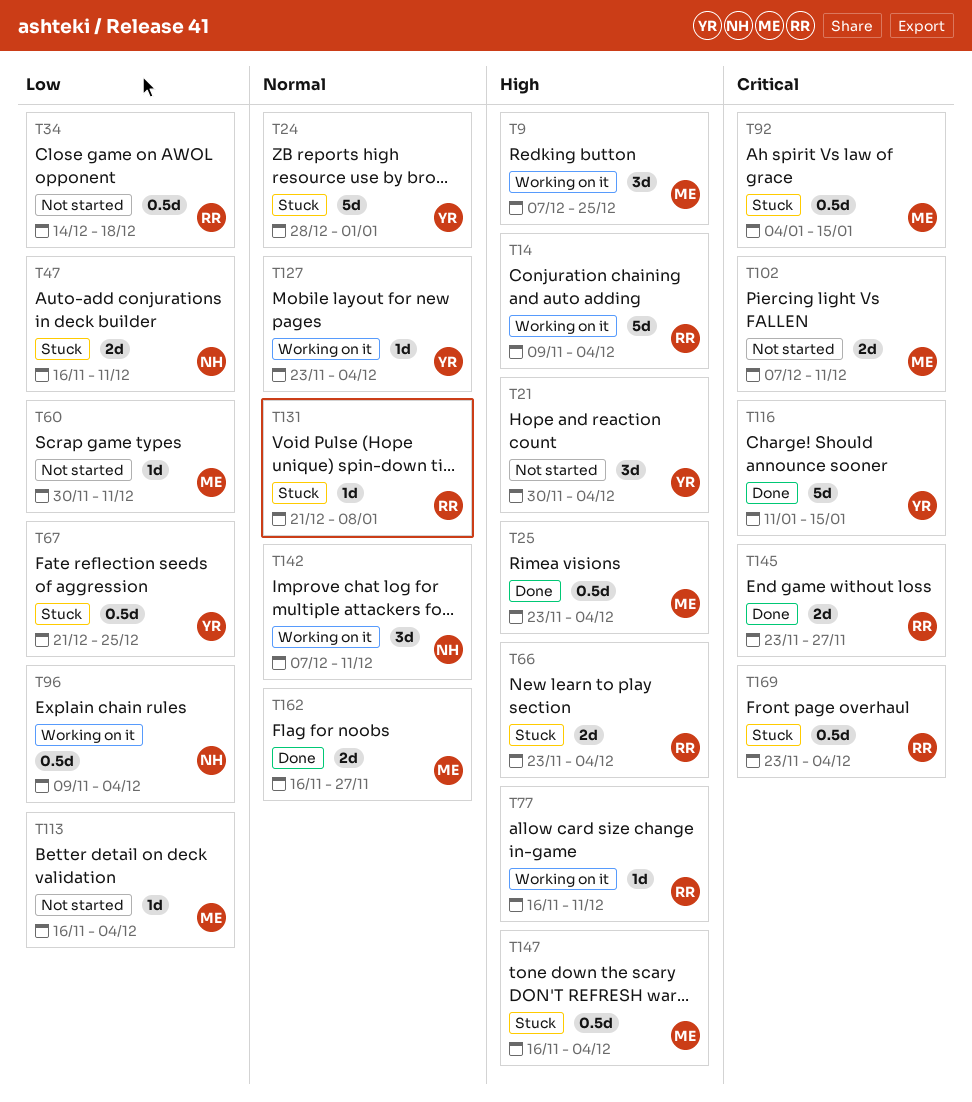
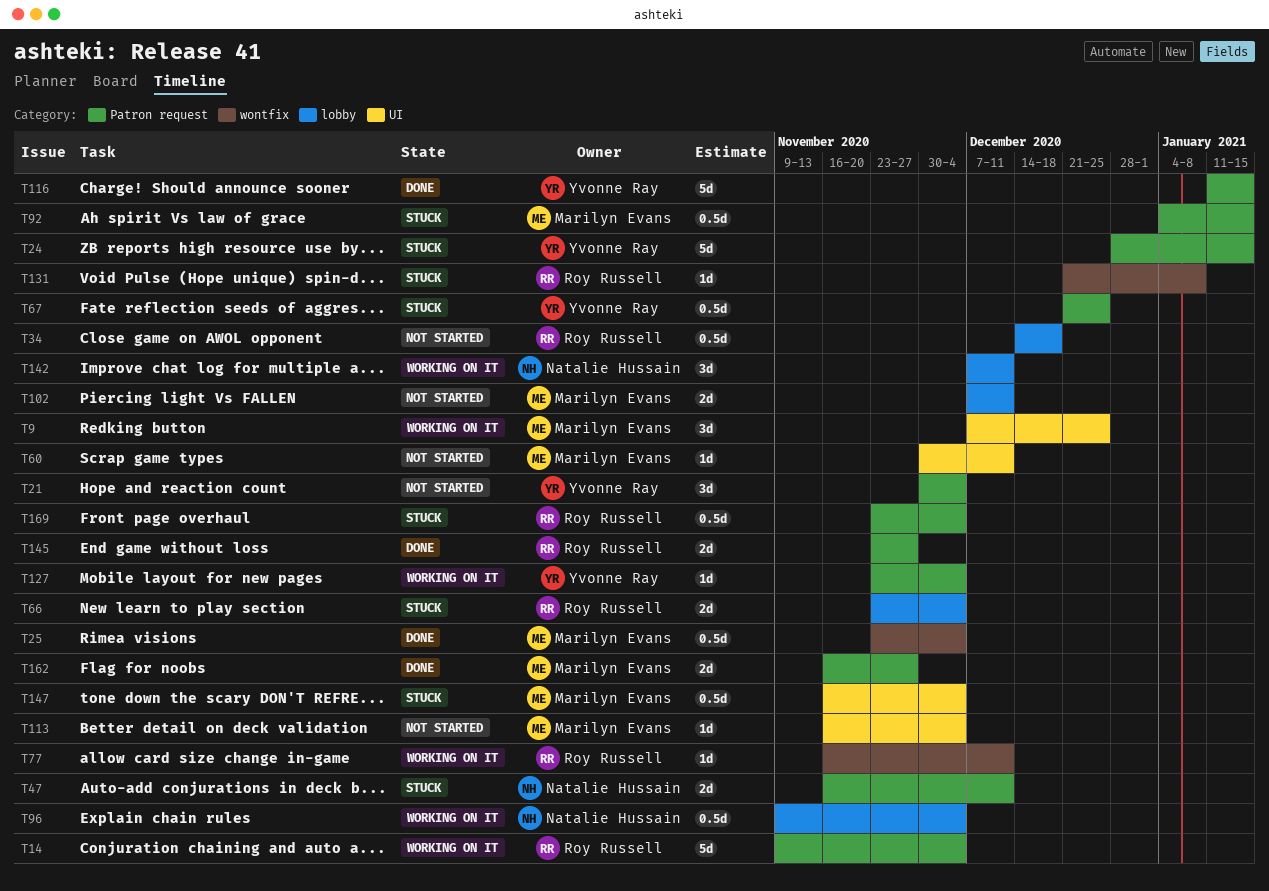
T24, due: Jan 1 -> Jan 15

